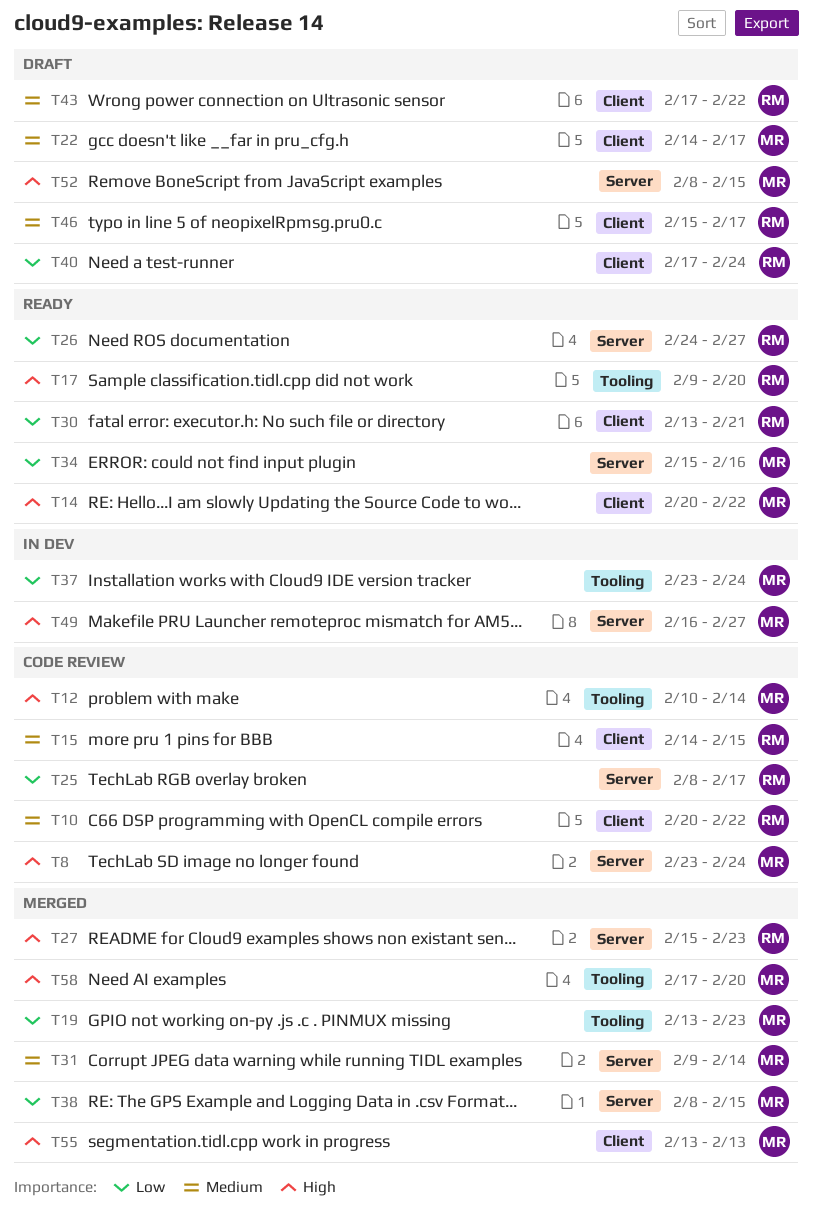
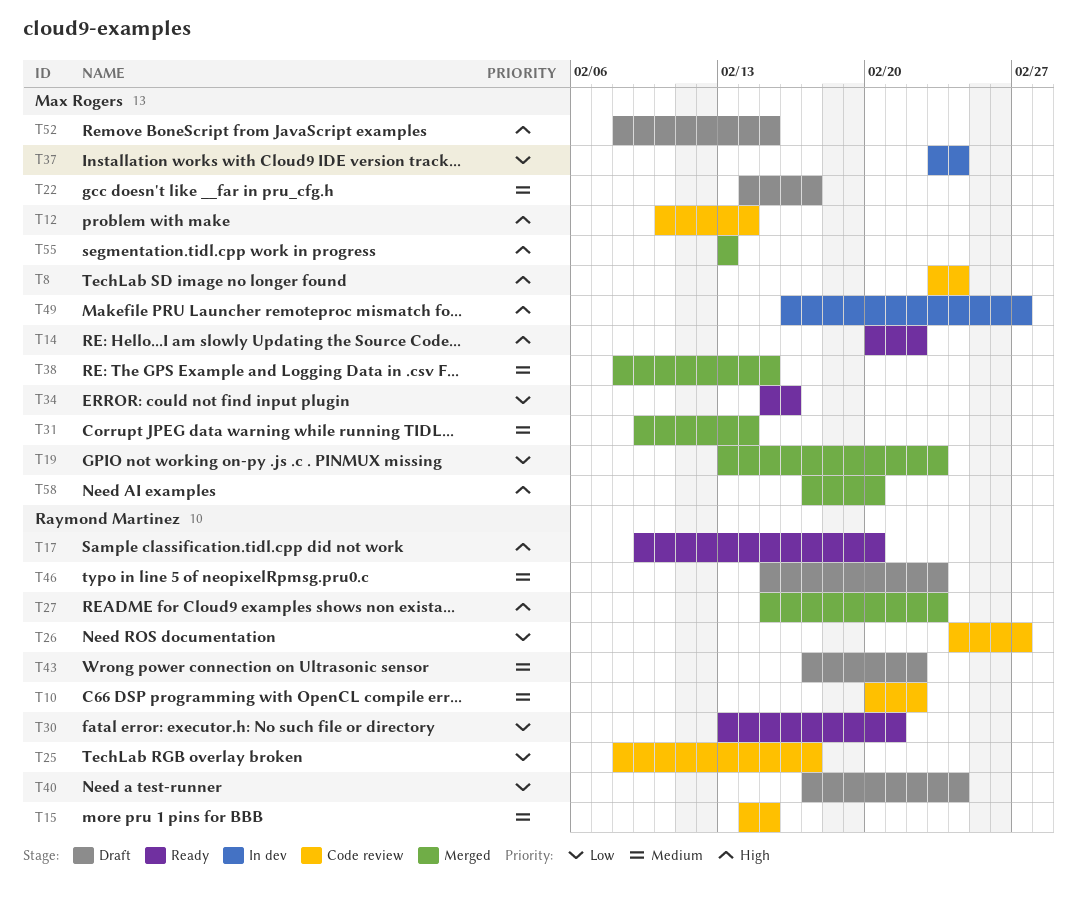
T26, status: Ready -> Code review
T38, priority: Low -> Medium
T46, due: Feb 17 -> Feb 23

